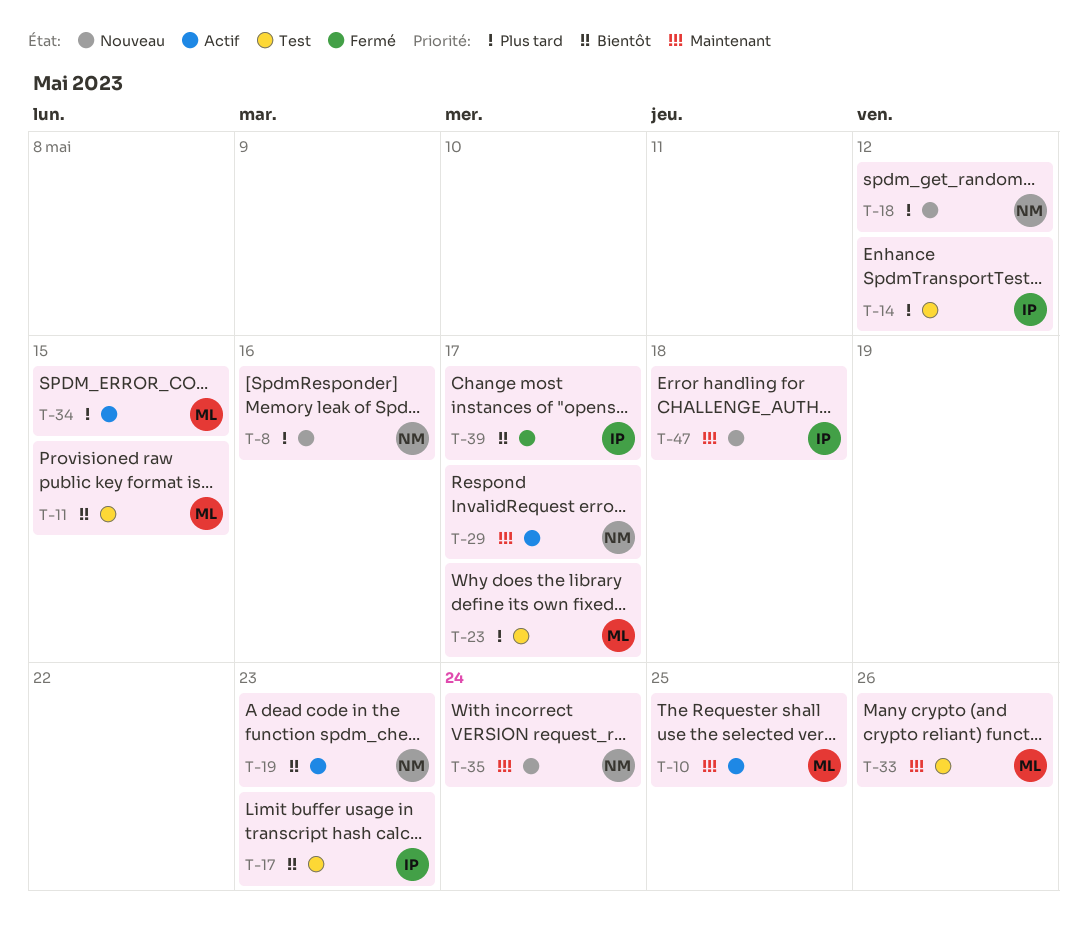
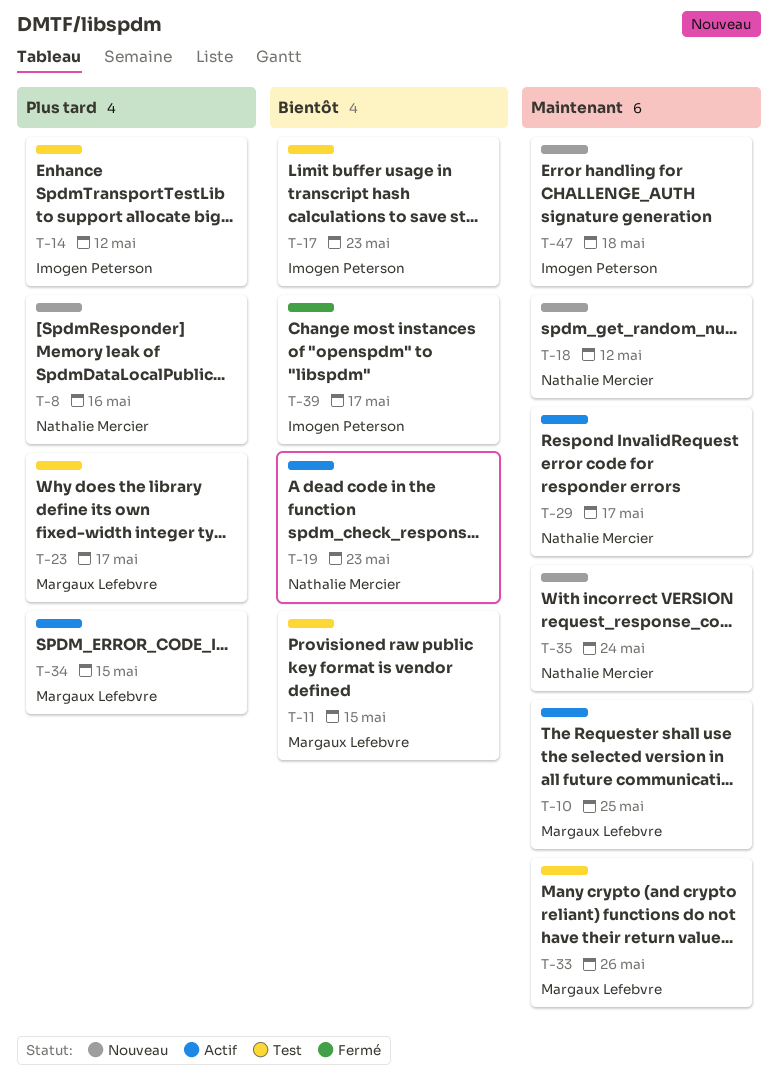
T-18, priority: Plus tard -> Maintenant

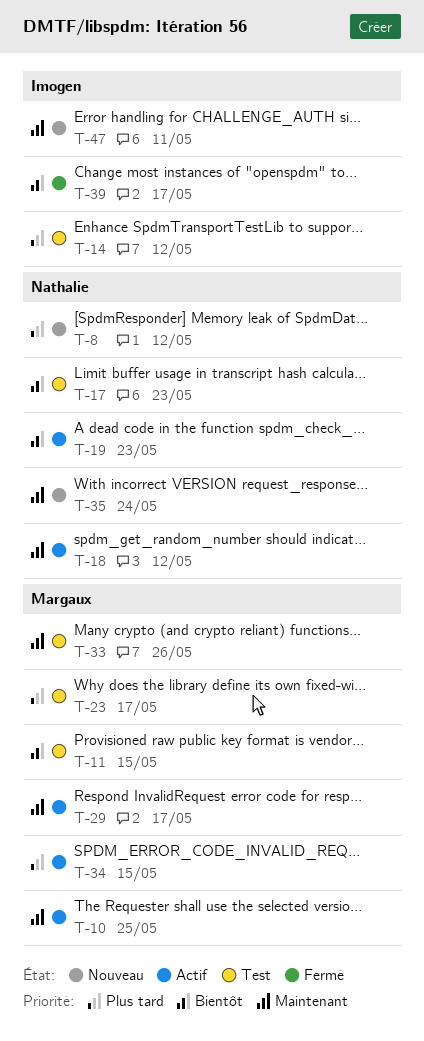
T-8, due: May 16 -> May 12
T-17, owner: Imogen Peterson -> Nathalie Mercier
T-18, status: Nouveau -> Actif
T-29, owner: Nathalie Mercier -> Margaux Lefebvre
T-47, due: May 18 -> May 11

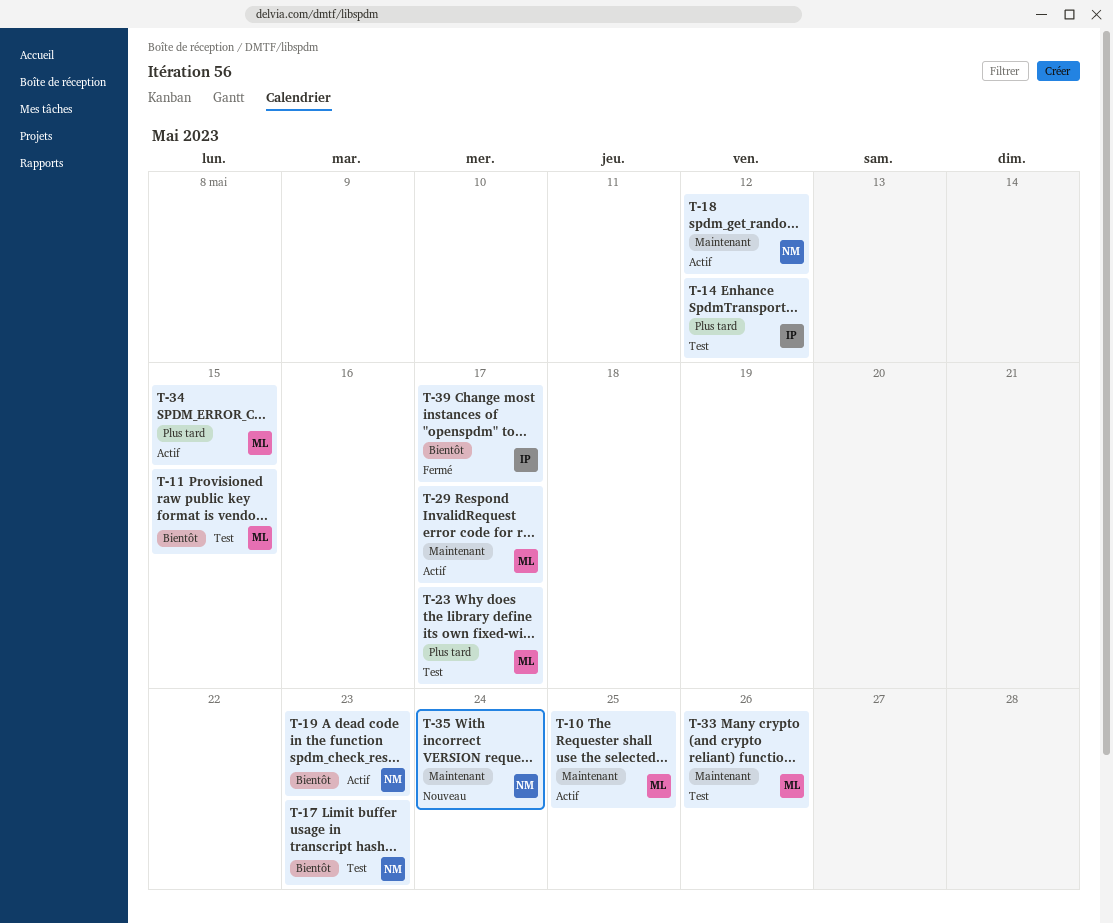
T-8: present -> none
T-47: present -> none

